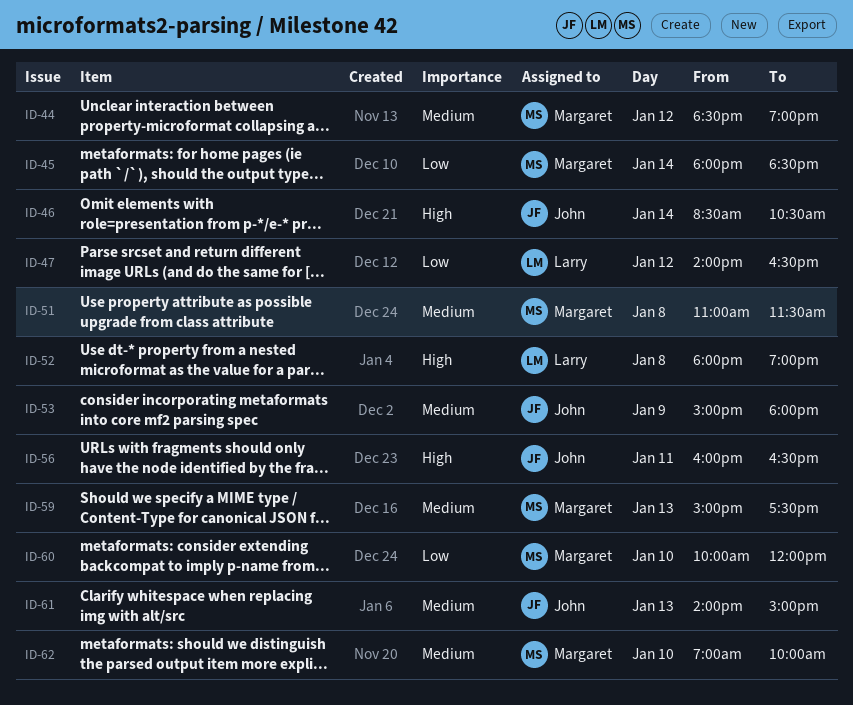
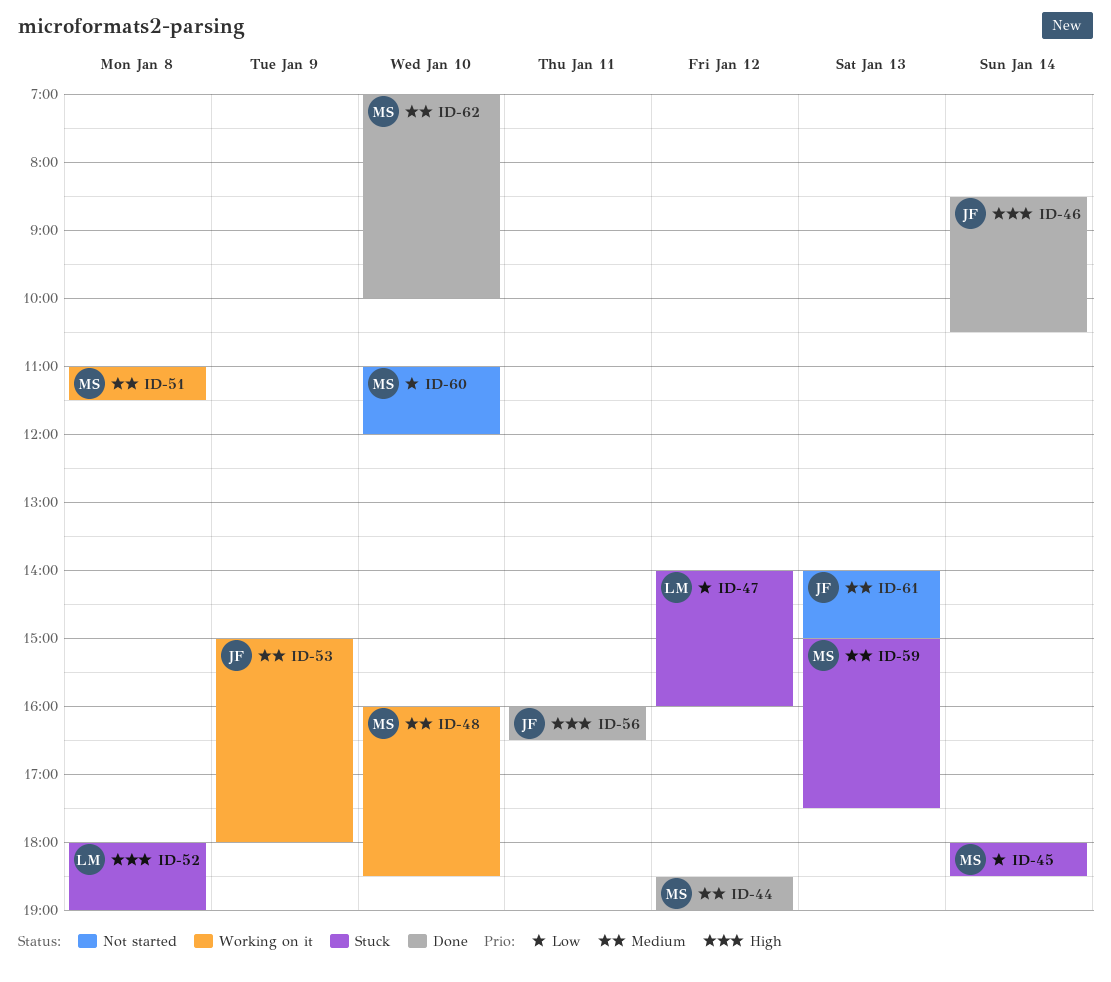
ID-47, ends: 16:30 -> 16:00
ID-48: none -> present
ID-60, begins: 10:00 -> 11:00

